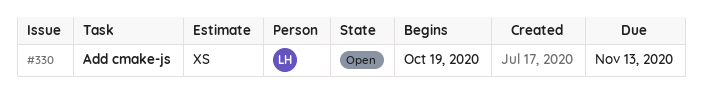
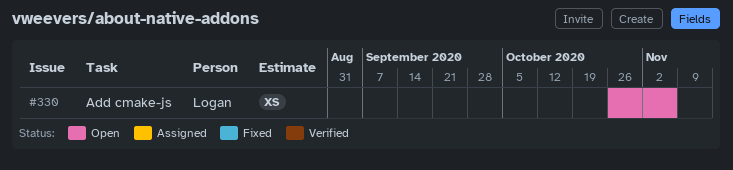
#330, start: Oct 19 -> Oct 26
#330, due: Nov 13 -> Nov 6

